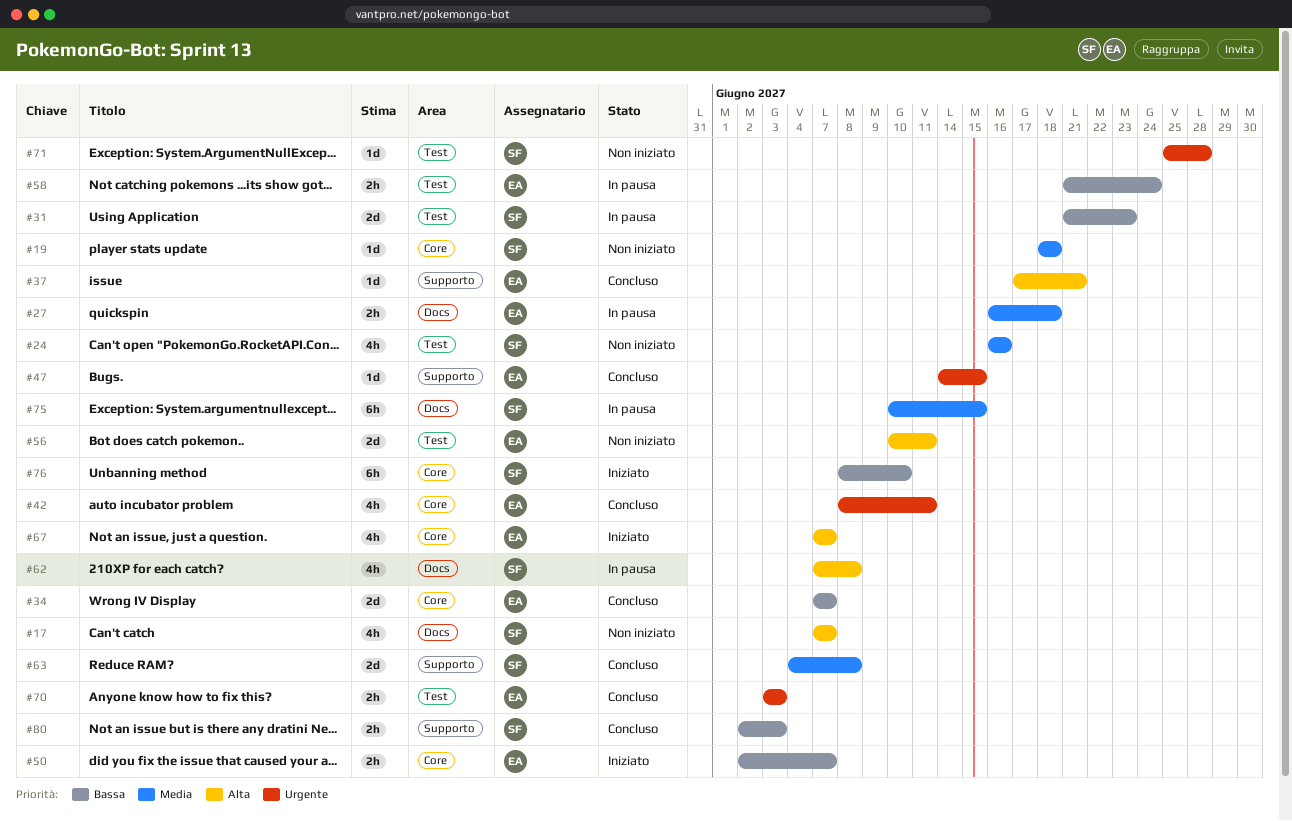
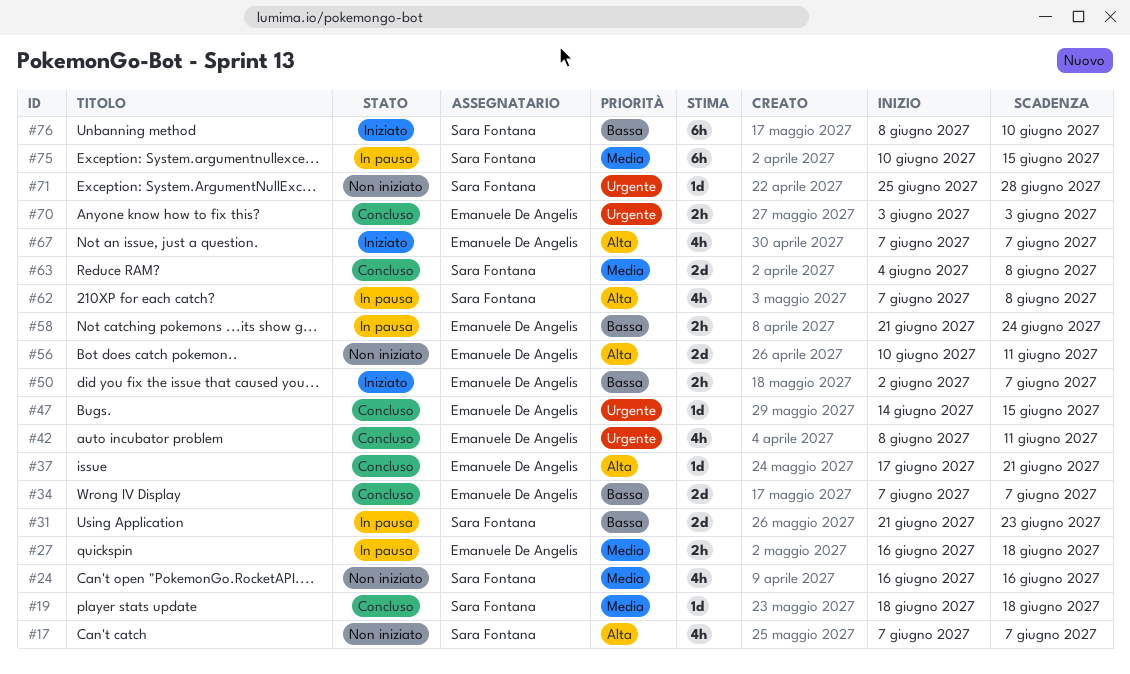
#19, status: Non iniziato -> Concluso
#80: present -> none

